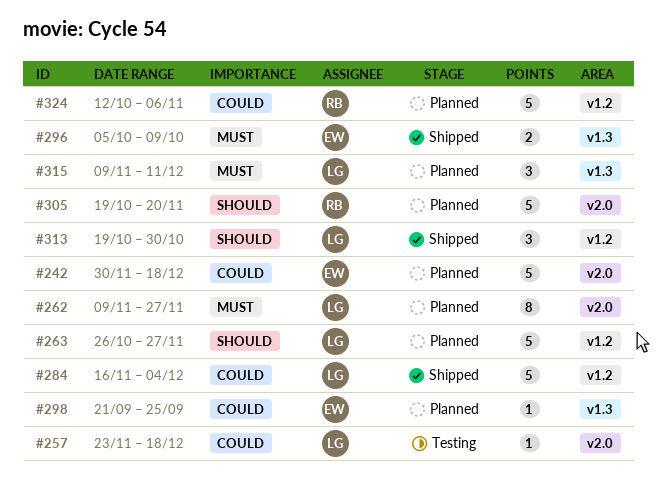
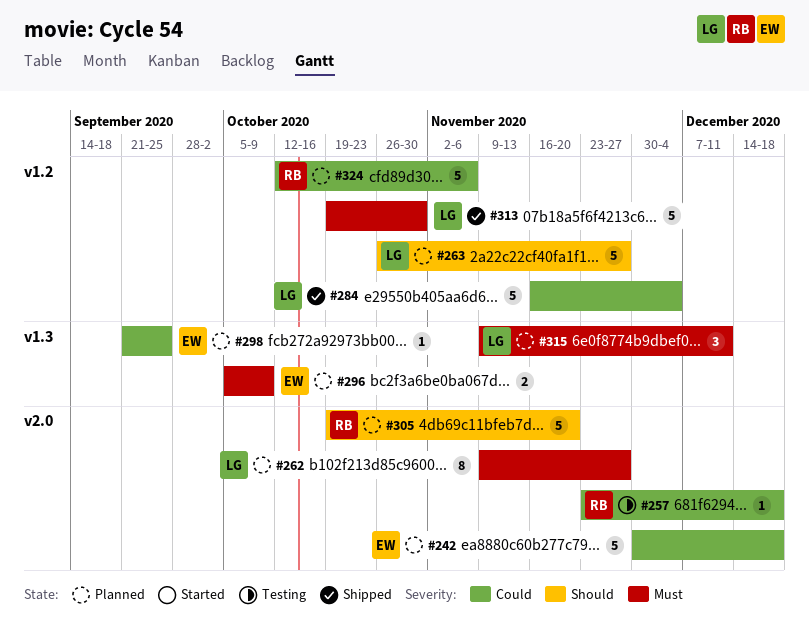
#257, owner: LG -> RB
#296, status: Shipped -> Planned
#313, priority: Should -> Must
#313, estimate: 3 -> 5

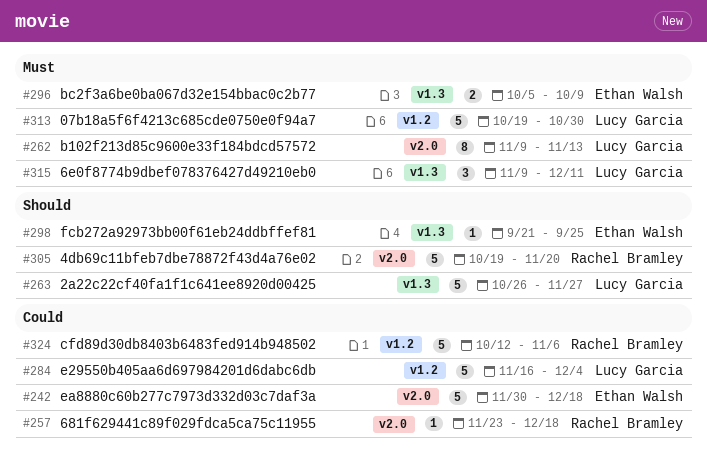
#262, due: Nov 27 -> Nov 13
#263, label: v1.2 -> v1.3
#298, priority: Could -> Should

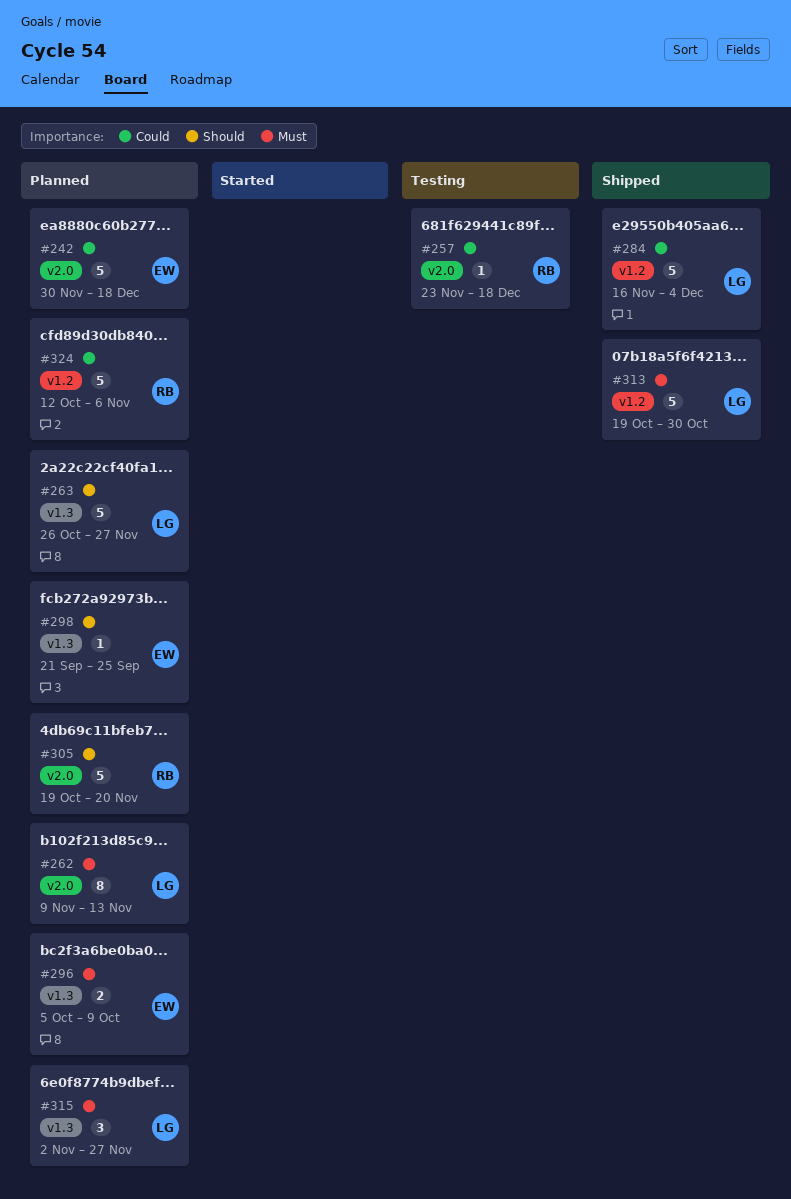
#315, start: Nov 9 -> Nov 2
#315, due: Dec 11 -> Nov 27

